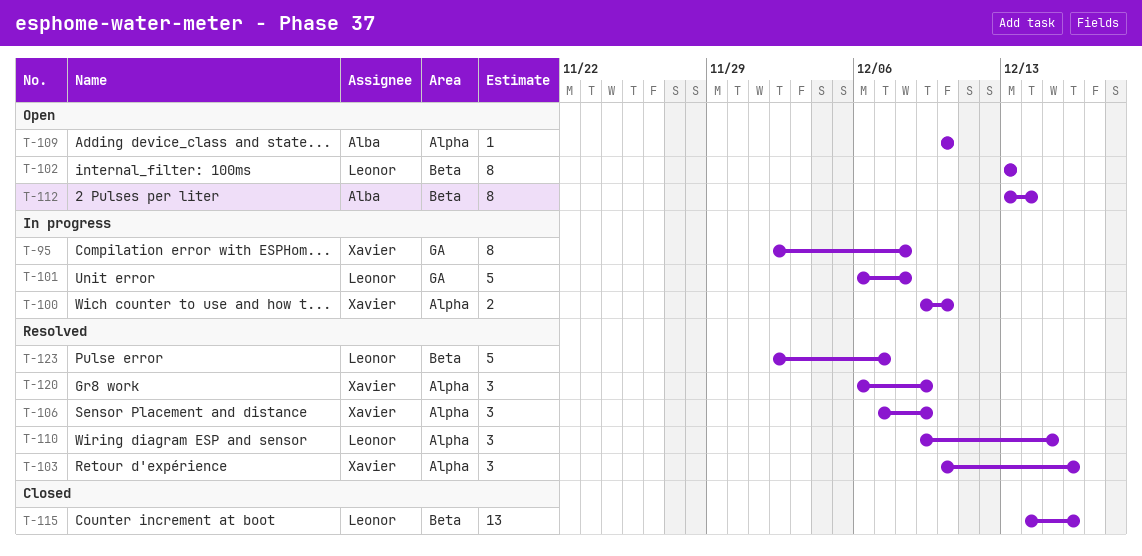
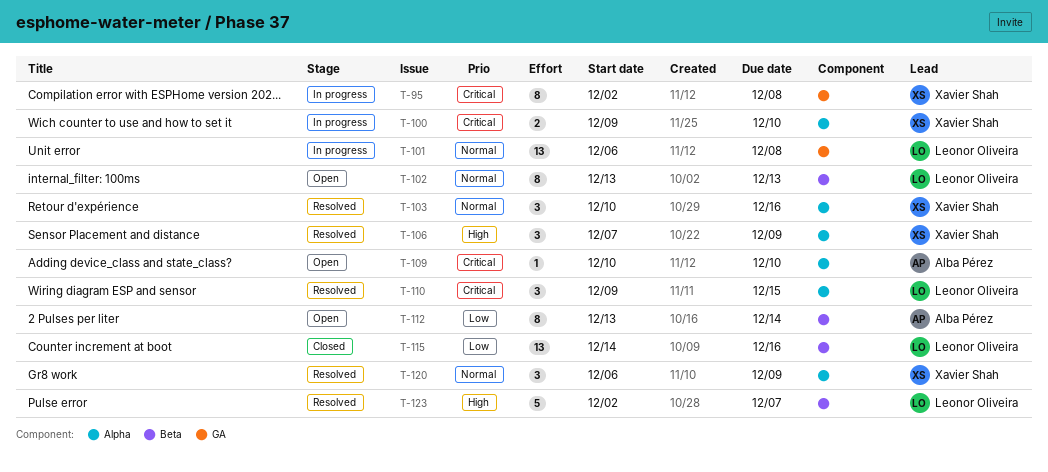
T-101, estimate: 5 -> 13

